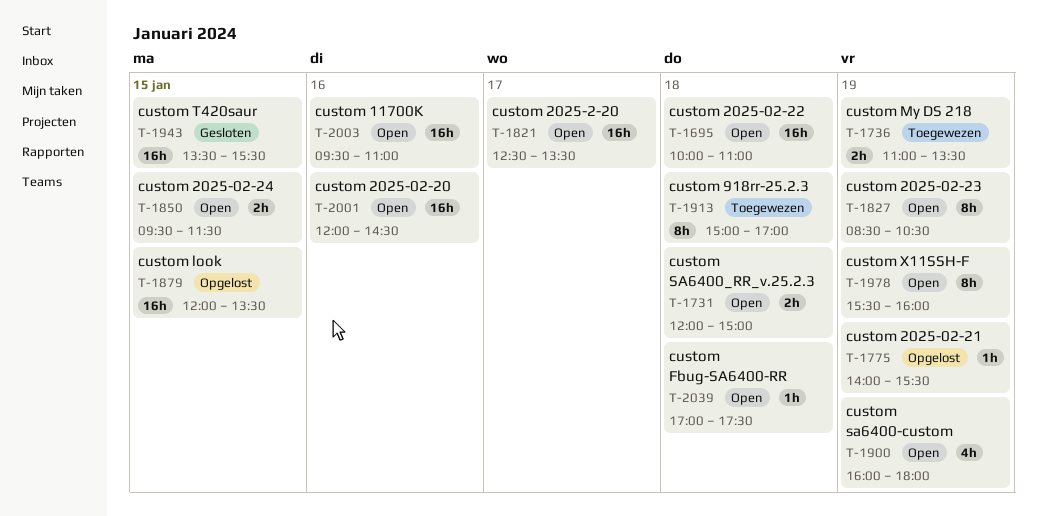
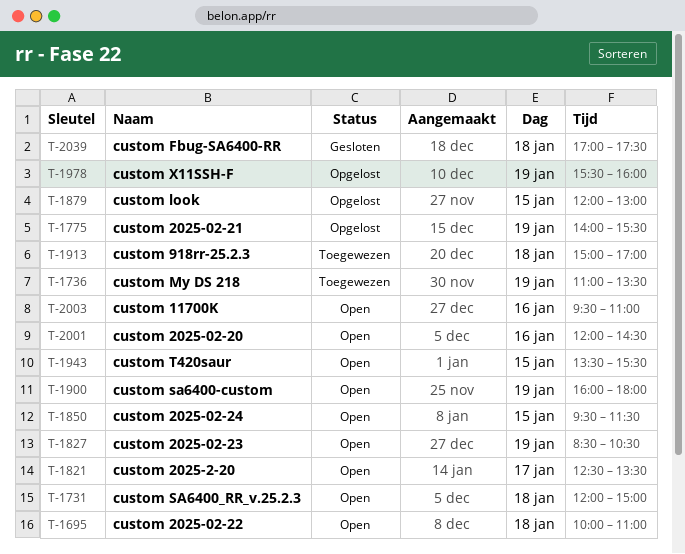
T-1879, ends: 13:30 -> 13:00
T-1943, status: Gesloten -> Open
T-1978, status: Open -> Opgelost
T-2039, status: Open -> Gesloten

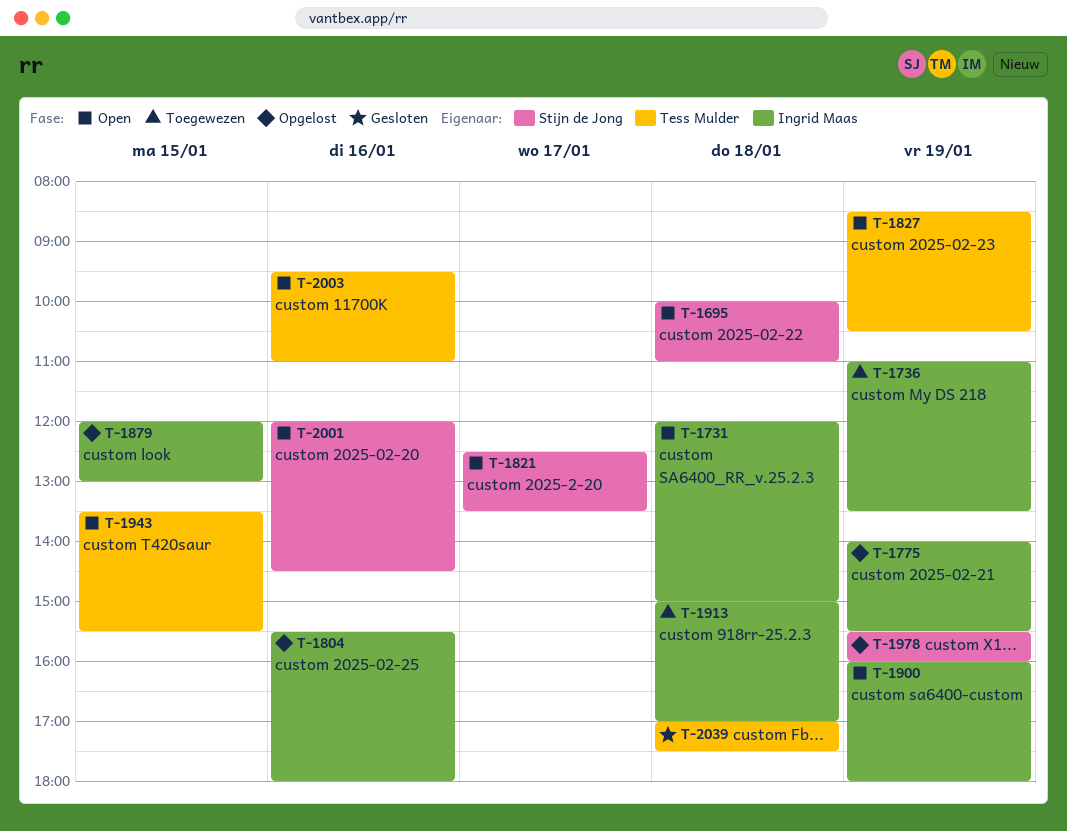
T-1804: none -> present
T-1850: present -> none

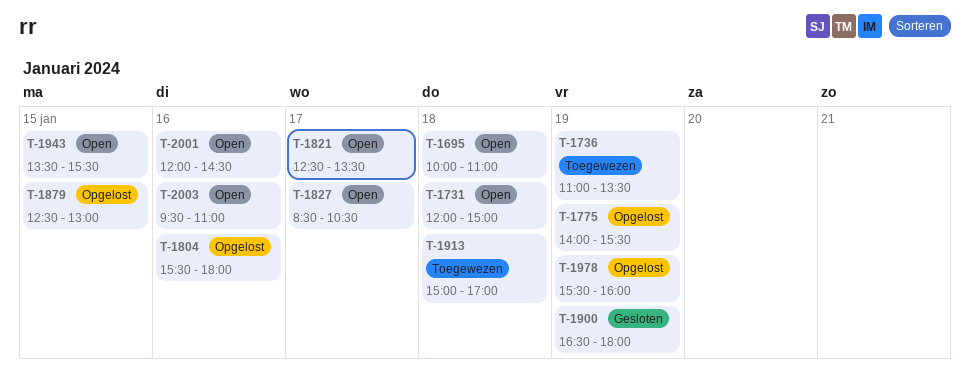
T-1827, day: Jan 19 -> Jan 17
T-1879, begins: 12:00 -> 12:30
T-1900, status: Open -> Gesloten
T-1900, begins: 16:00 -> 16:30
T-2039: present -> none

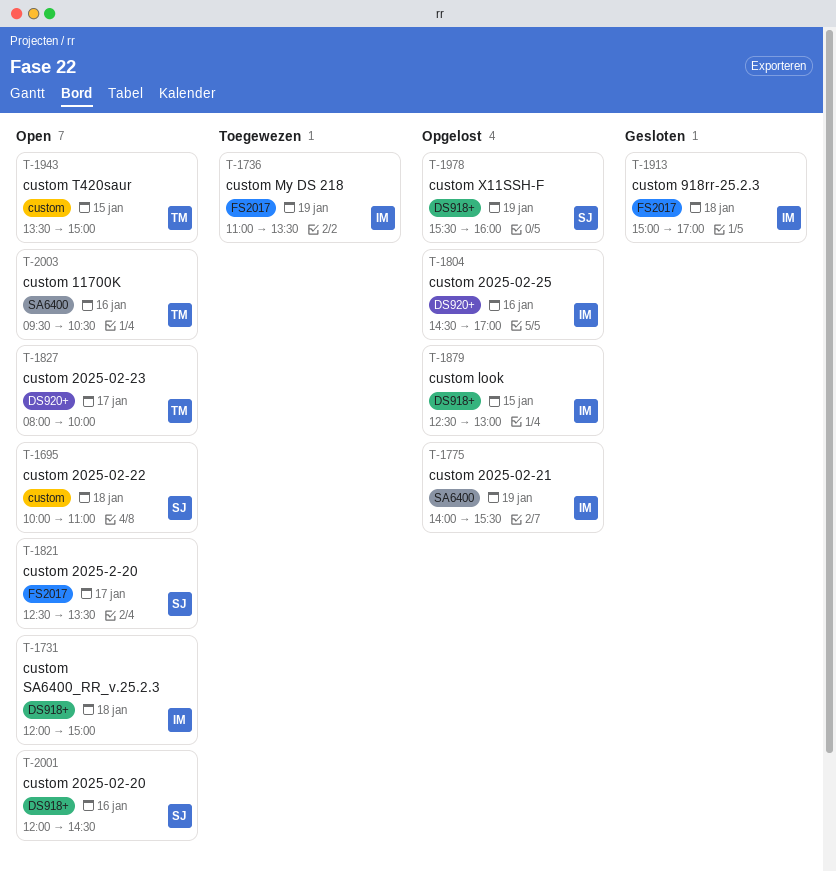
T-1804, begins: 15:30 -> 14:30
T-1804, ends: 18:00 -> 17:00
T-1827, begins: 08:30 -> 08:00
T-1827, ends: 10:30 -> 10:00
T-1900: present -> none
T-1913, status: Toegewezen -> Gesloten
T-1943, ends: 15:30 -> 15:00
T-2003, ends: 11:00 -> 10:30

